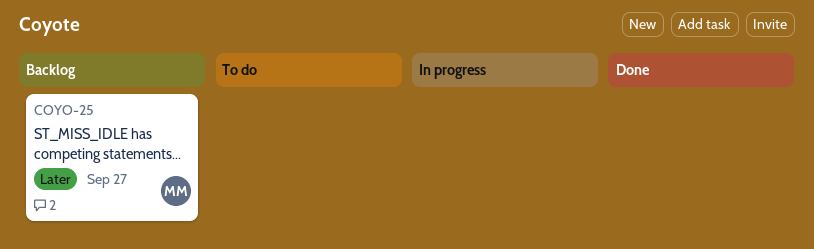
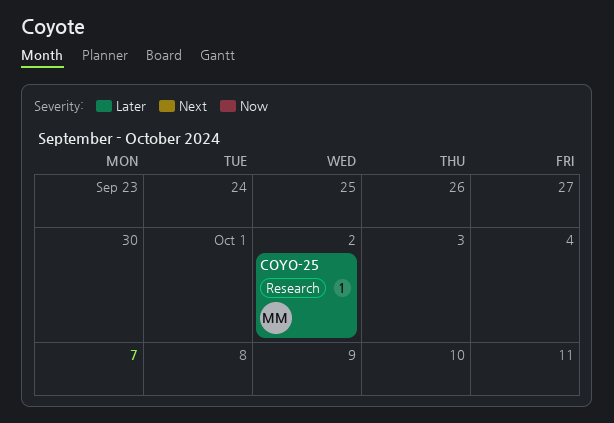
COYO-25, due: Sep 27 -> Oct 2

